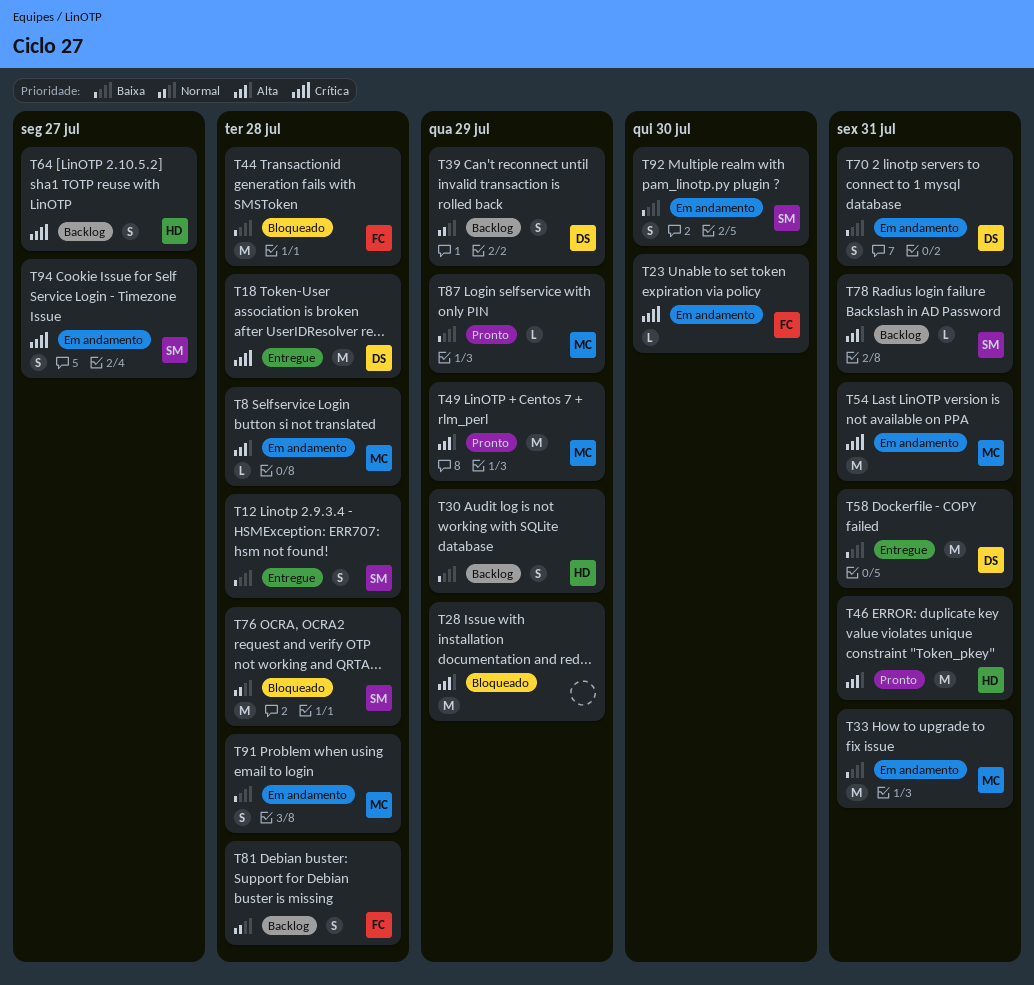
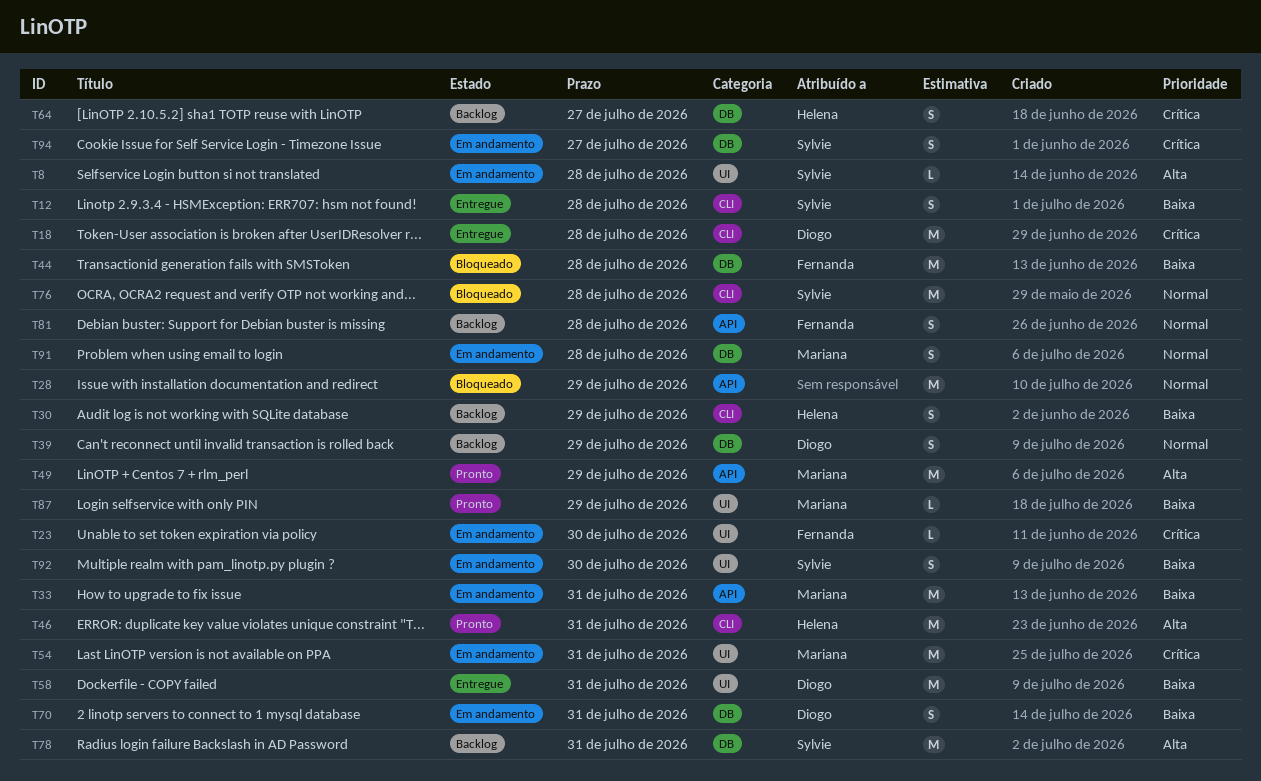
T8, owner: Mariana -> Sylvie
T28, priority: Alta -> Normal
T78, estimate: L -> M
T91, priority: Baixa -> Normal

